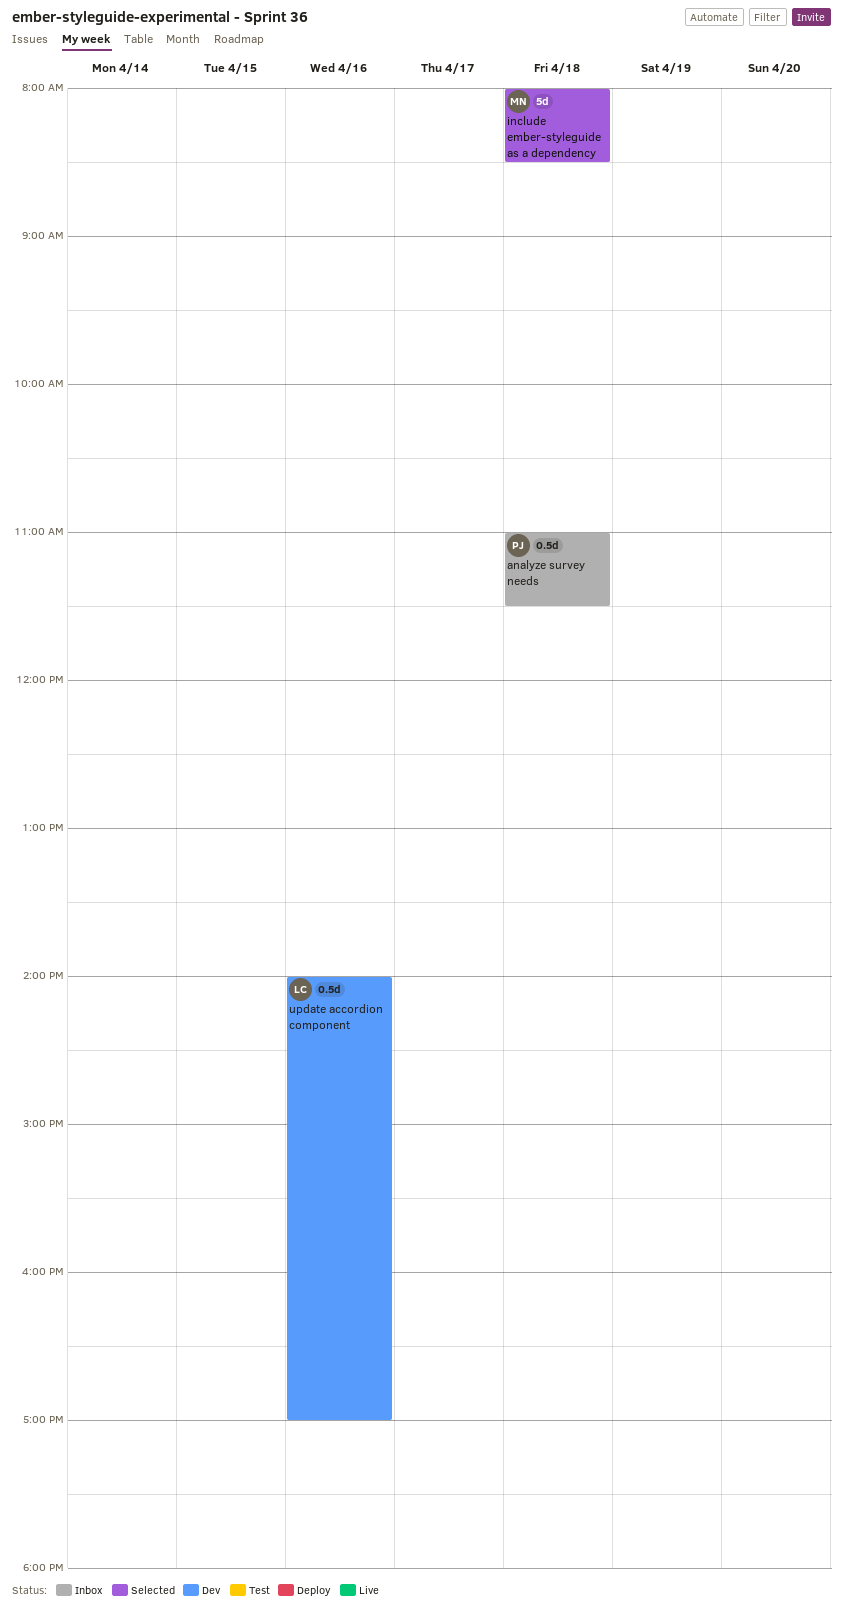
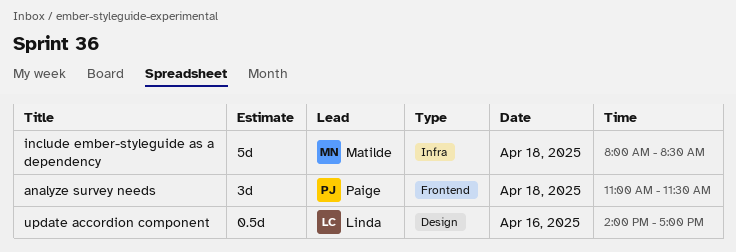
analyze survey needs, estimate: 0.5d -> 3d

